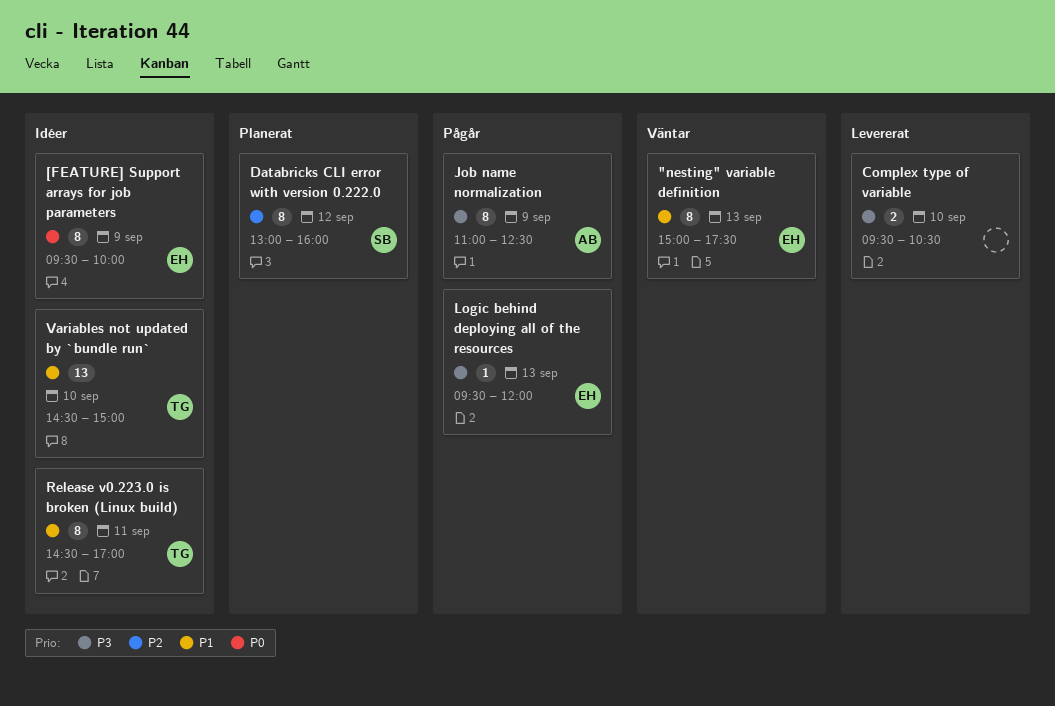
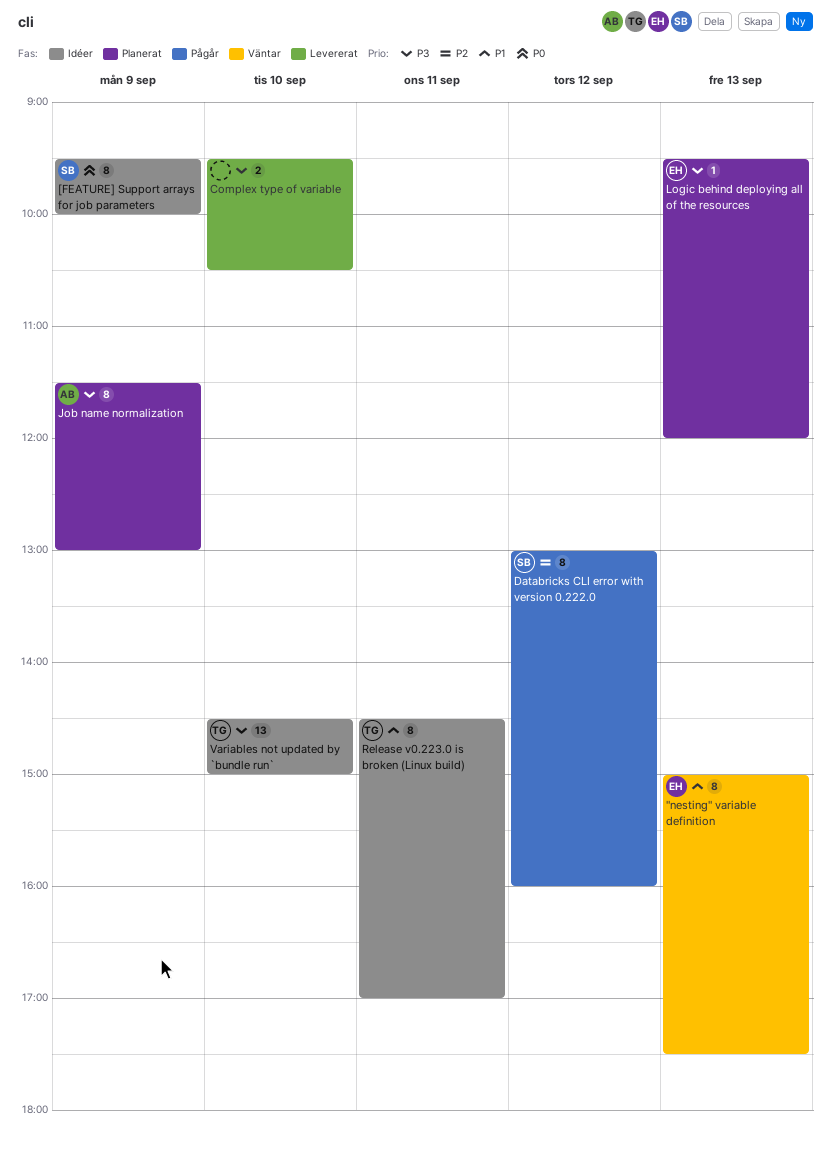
[FEATURE] Support arrays for job parameters, owner: EH -> SB
Databricks CLI error with version 0.222.0, status: Planerat -> Pågår
Job name normalization, status: Pågår -> Planerat
Job name normalization, begins: 11:00 -> 11:30
Job name normalization, ends: 12:30 -> 13:00
Logic behind deploying all of the resources, status: Pågår -> Planerat
Variables not updated by `bundle run`, priority: P1 -> P3

